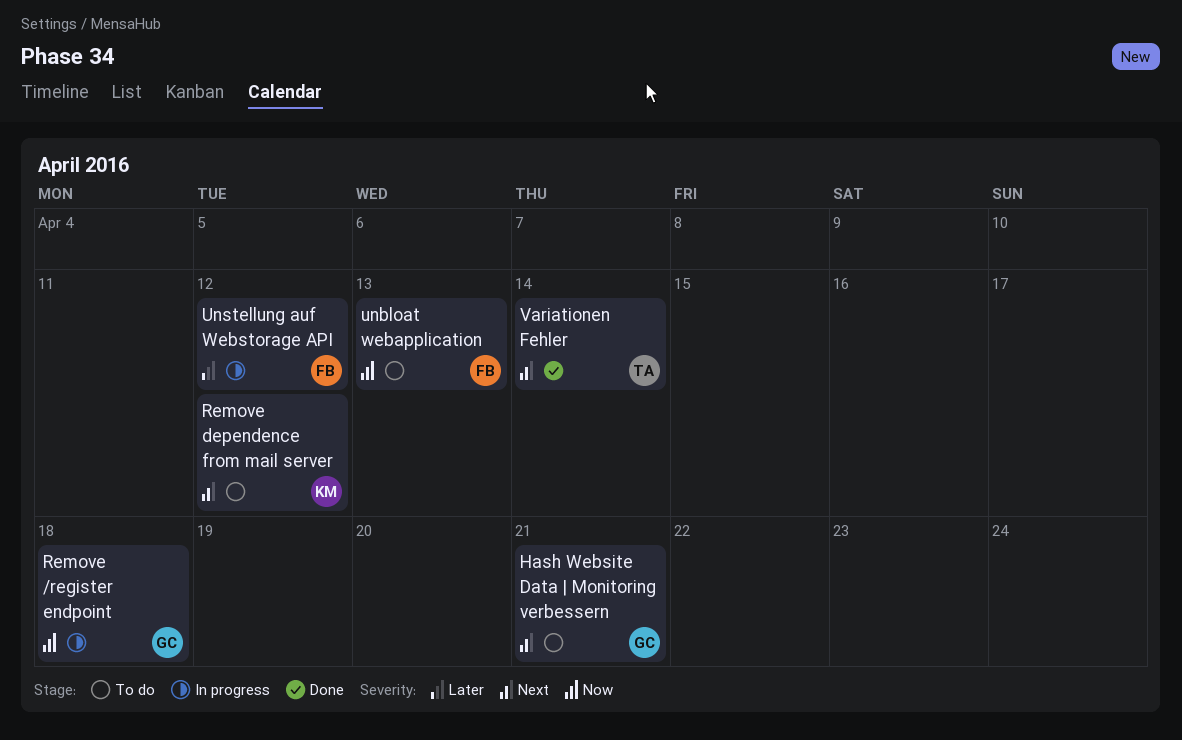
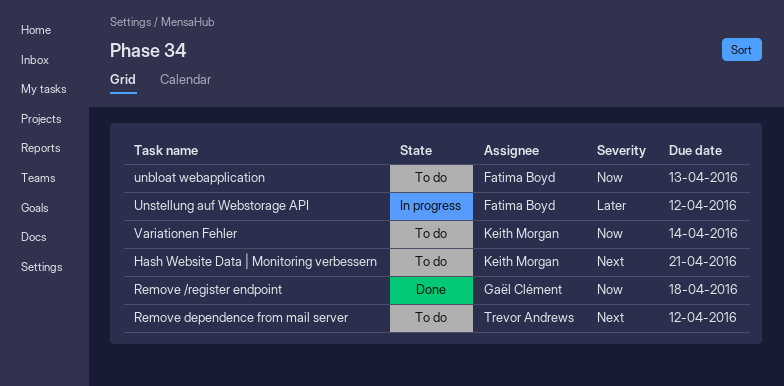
Hash Website Data | Monitoring verbessern, owner: Gaël Clément -> Keith Morgan
Remove /register endpoint, status: In progress -> Done
Remove dependence from mail server, owner: Keith Morgan -> Trevor Andrews
Variationen Fehler, status: Done -> To do
Variationen Fehler, owner: Trevor Andrews -> Keith Morgan
Variationen Fehler, priority: Next -> Now

